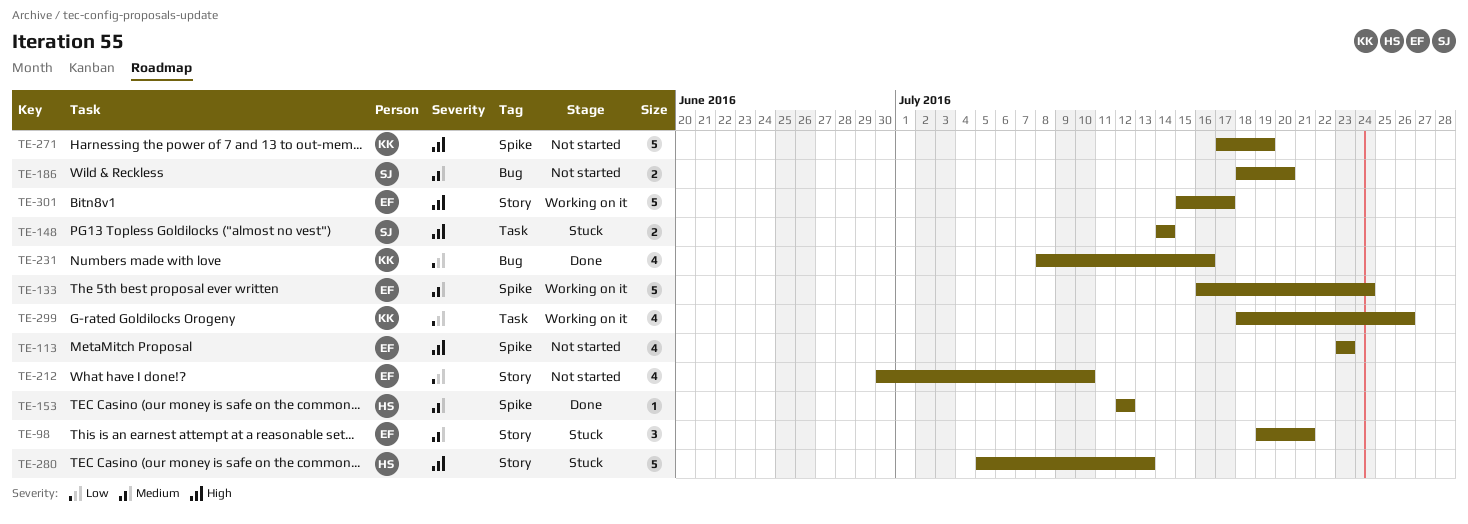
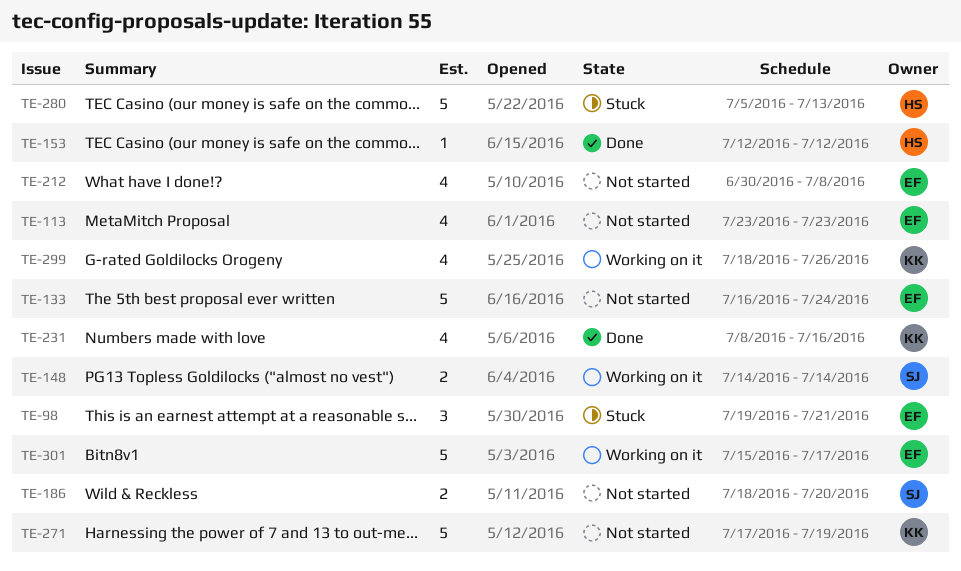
TE-133, status: Working on it -> Not started
TE-148, status: Stuck -> Working on it
TE-212, due: Jul 10 -> Jul 8

